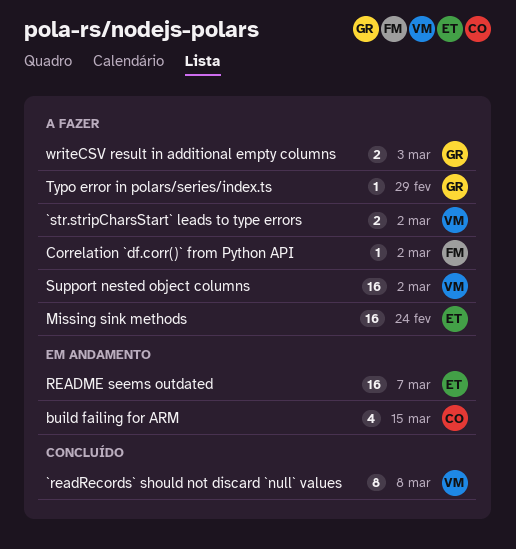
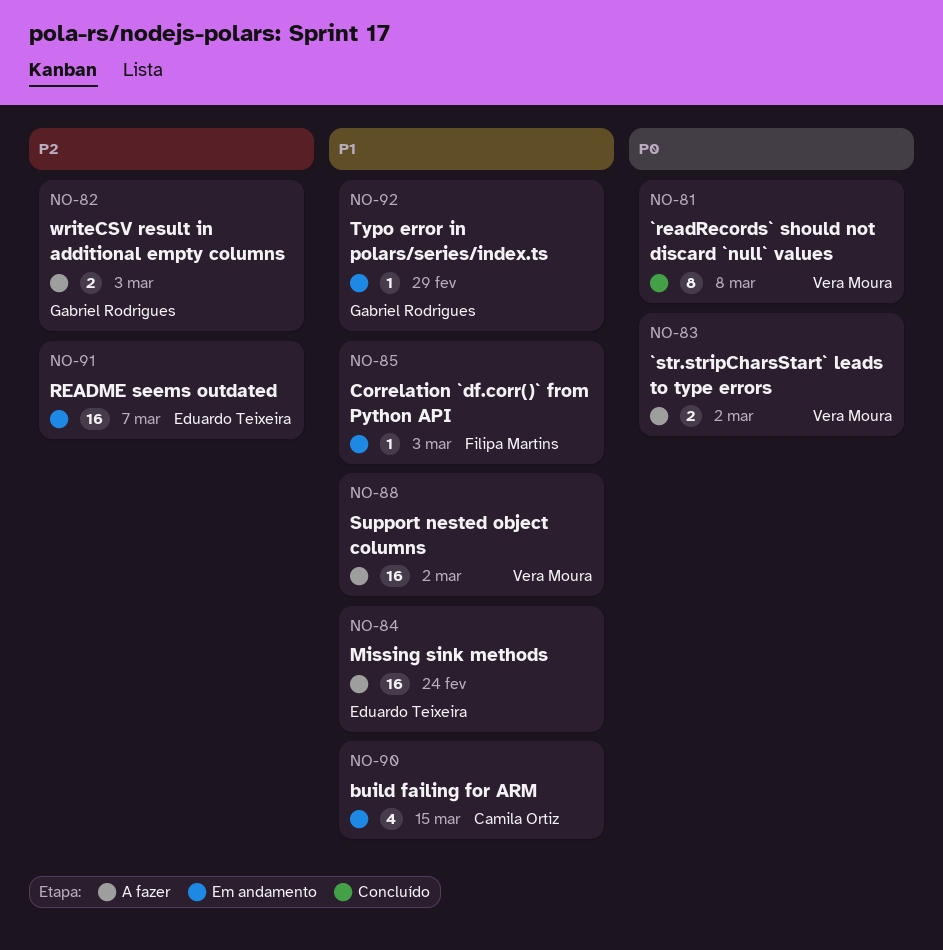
Correlation `df.corr()` from Python API, status: A fazer -> Em andamento
Correlation `df.corr()` from Python API, due: Mar 2 -> Mar 3
Typo error in polars/series/index.ts, status: A fazer -> Em andamento

